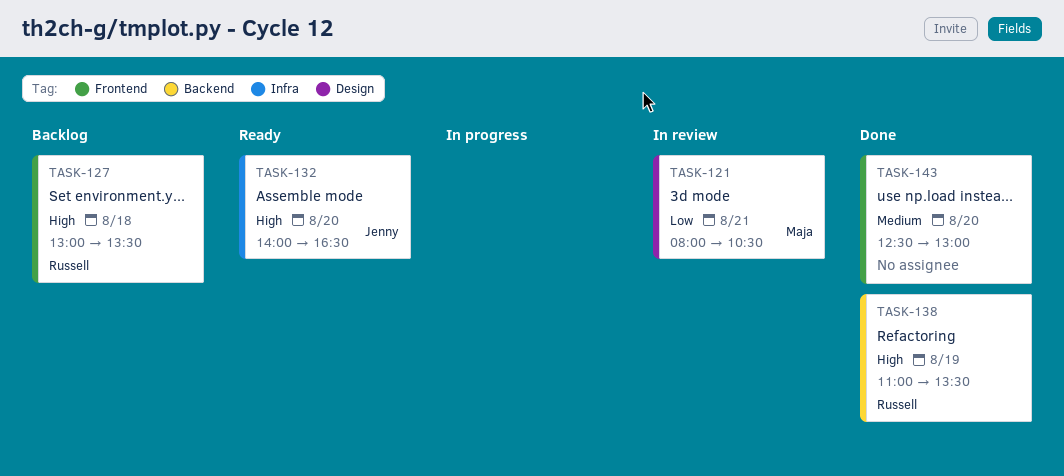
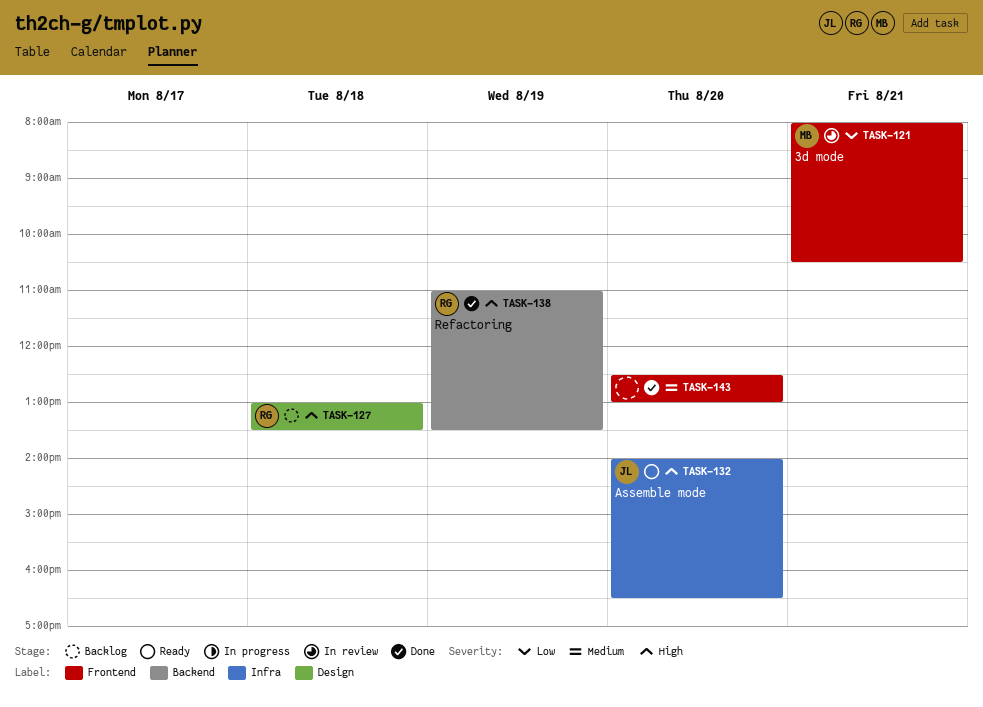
TASK-121, label: Design -> Frontend
TASK-127, label: Frontend -> Design

